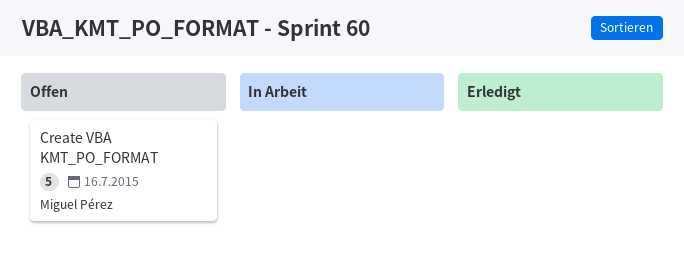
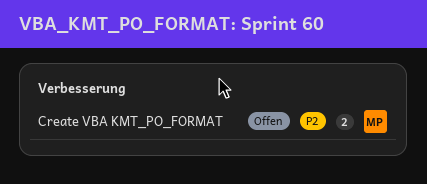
Create VBA KMT_PO_FORMAT, estimate: 5 -> 2

